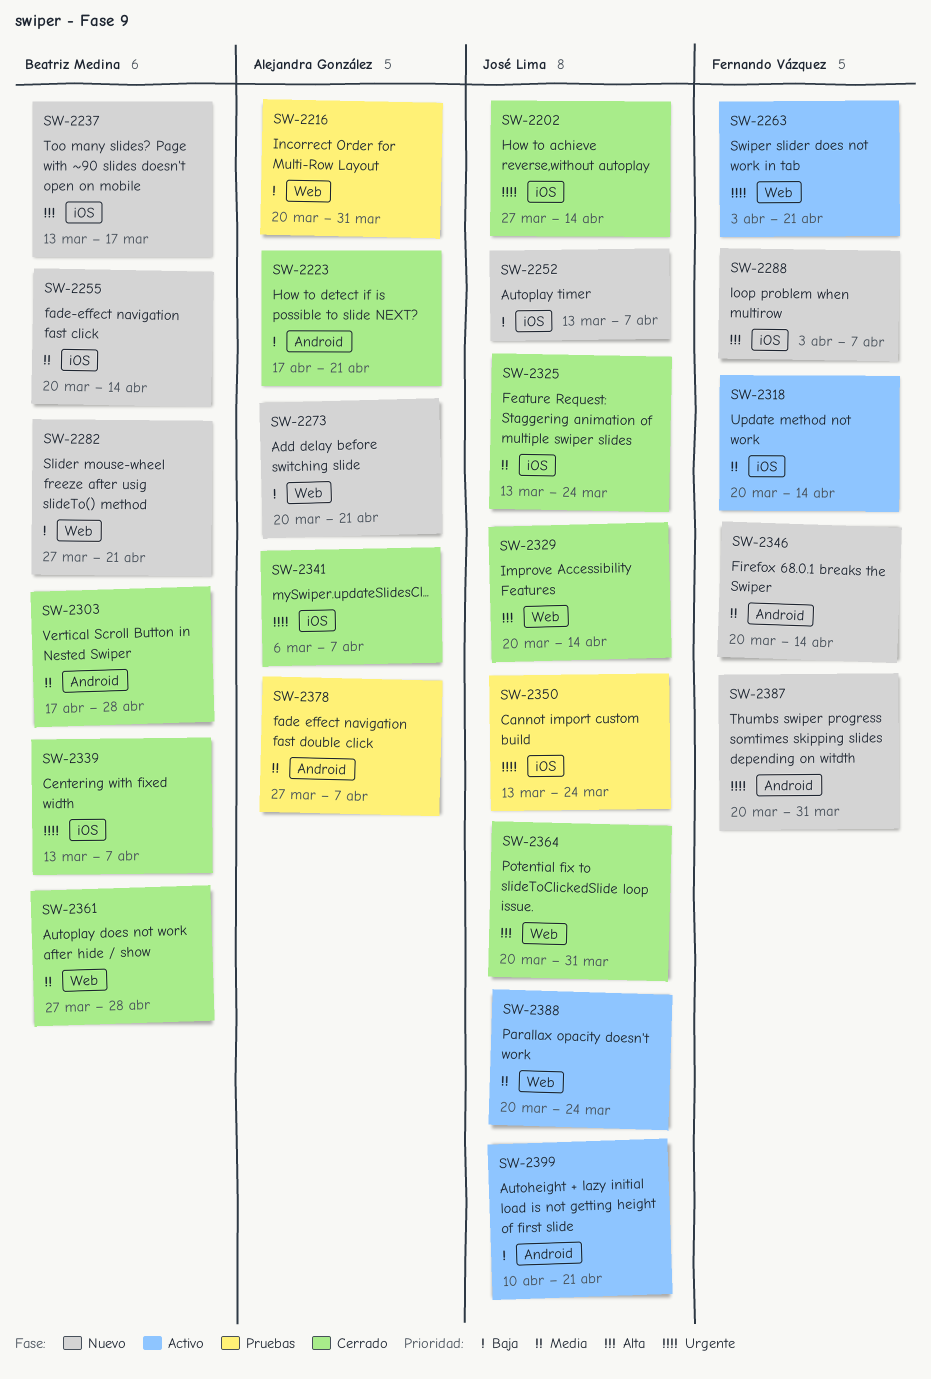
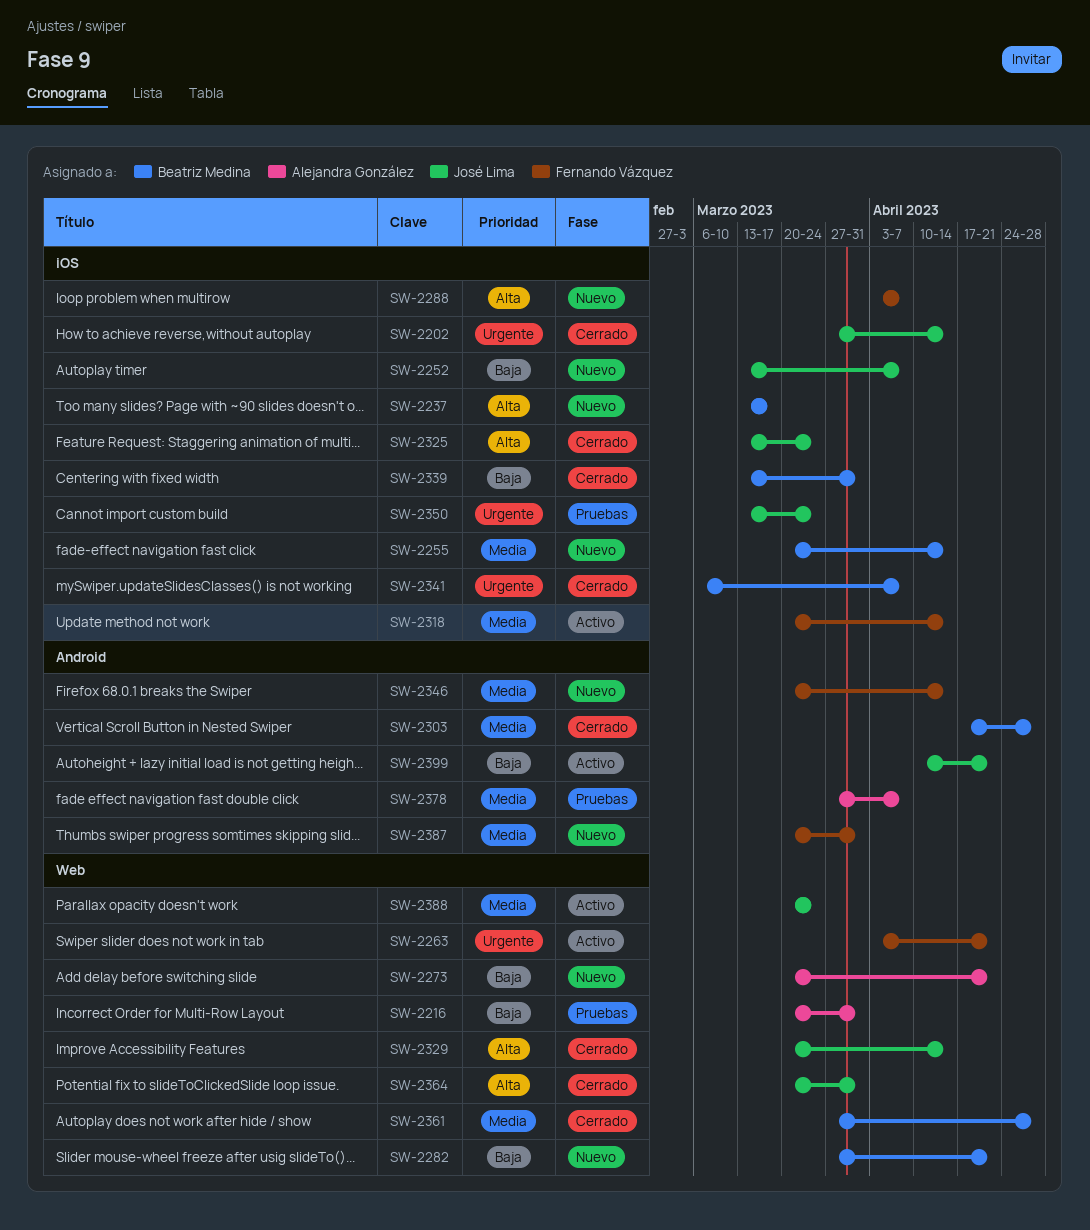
SW-2223: present -> none
SW-2325, priority: Media -> Alta
SW-2339, priority: Urgente -> Baja
SW-2339, due: Apr 7 -> Mar 31
SW-2341, owner: Alejandra González -> Beatriz Medina
SW-2387, priority: Urgente -> Media

